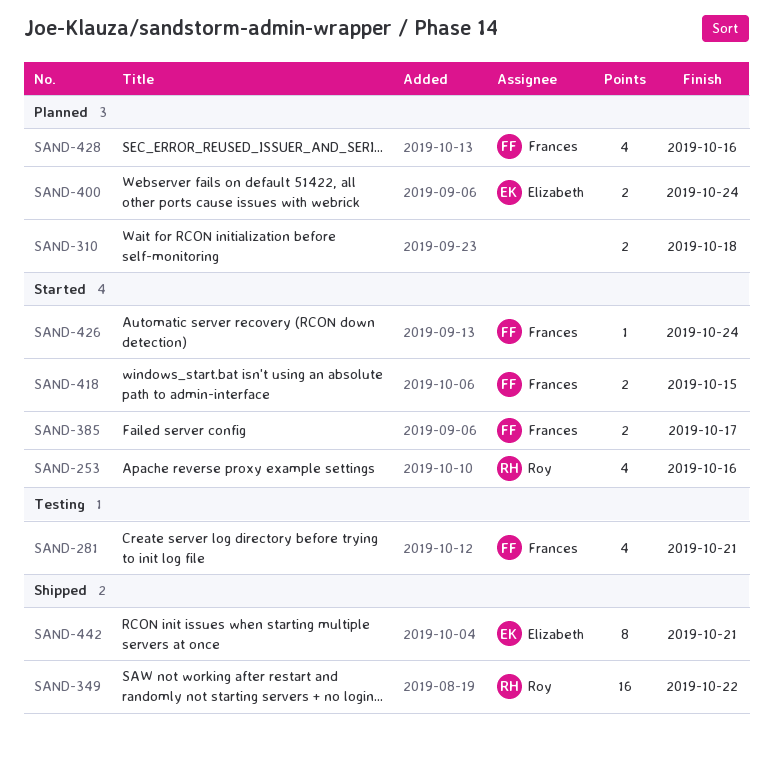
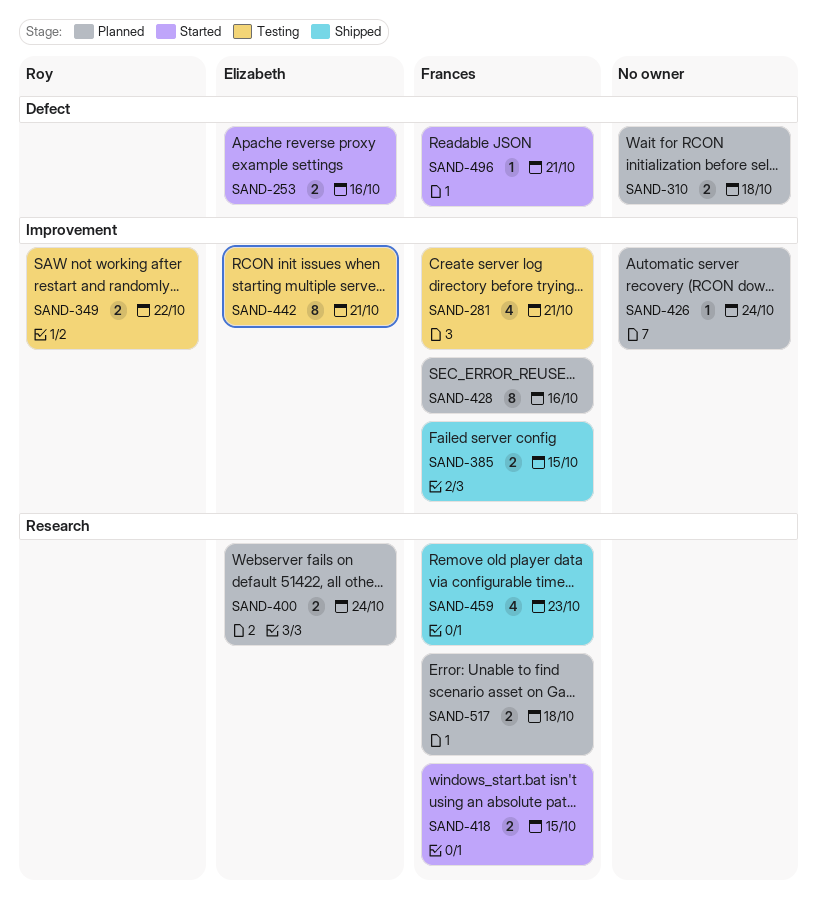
SAND-253, owner: Roy -> Elizabeth
SAND-253, estimate: 4 -> 2
SAND-349, status: Shipped -> Testing
SAND-349, estimate: 16 -> 2
SAND-385, status: Started -> Shipped
SAND-385, due: Oct 17 -> Oct 15
SAND-426, status: Started -> Planned
SAND-426, owner: Frances -> none
SAND-428, estimate: 4 -> 8
SAND-442, status: Shipped -> Testing
SAND-459: none -> present
SAND-496: none -> present
SAND-517: none -> present

